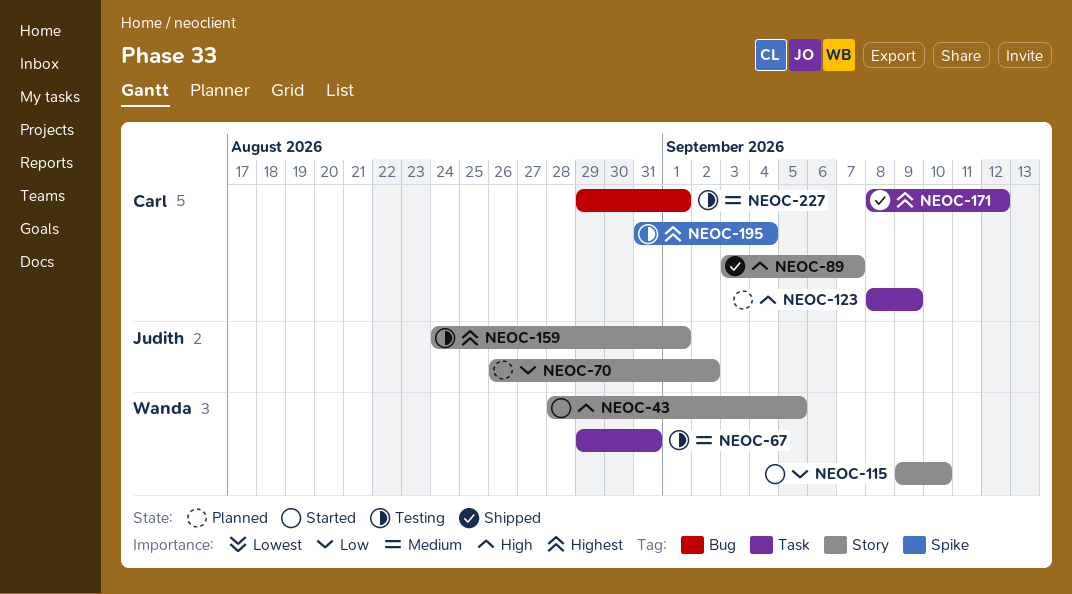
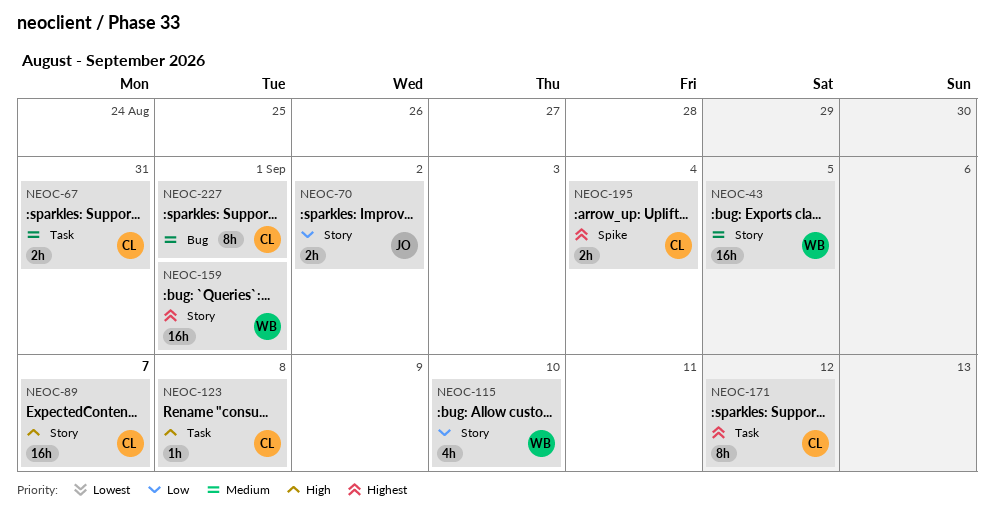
NEOC-43, priority: High -> Medium
NEOC-67, owner: Wanda -> Carl
NEOC-123, due: Sep 9 -> Sep 8
NEOC-159, owner: Judith -> Wanda

